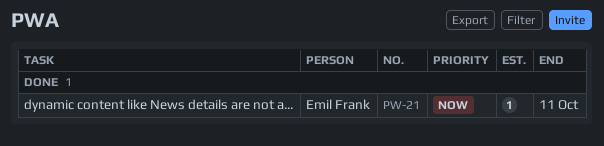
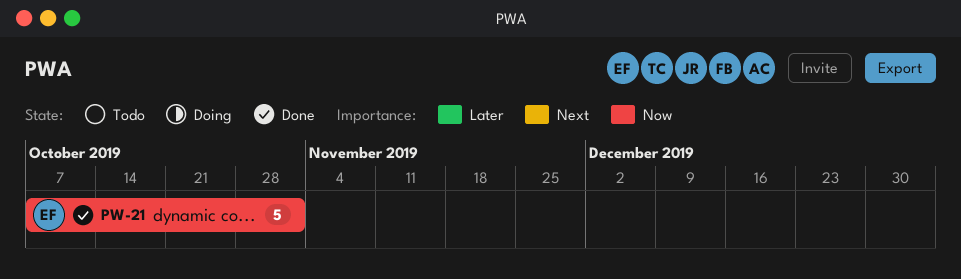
PW-21, estimate: 1 -> 5
PW-21, due: Oct 11 -> Nov 1

